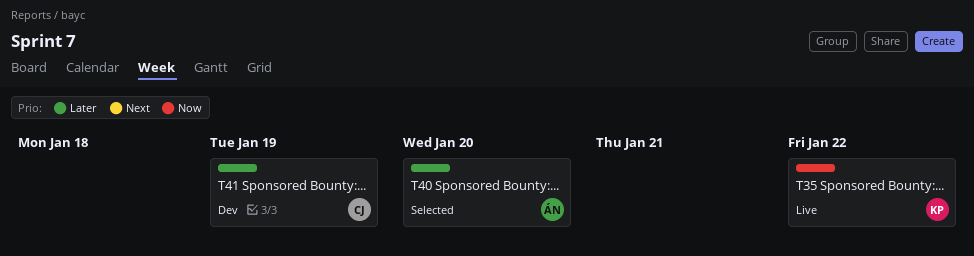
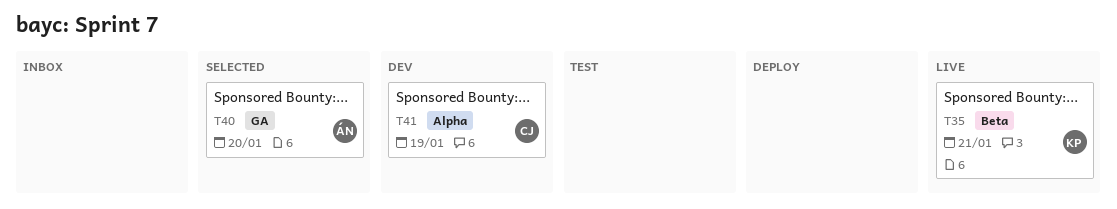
T35, due: Jan 22 -> Jan 21

